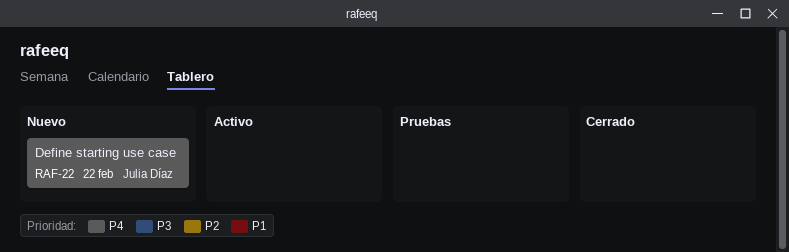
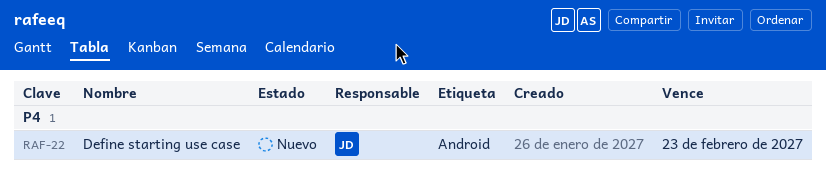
RAF-22, due: Feb 22 -> Feb 23

